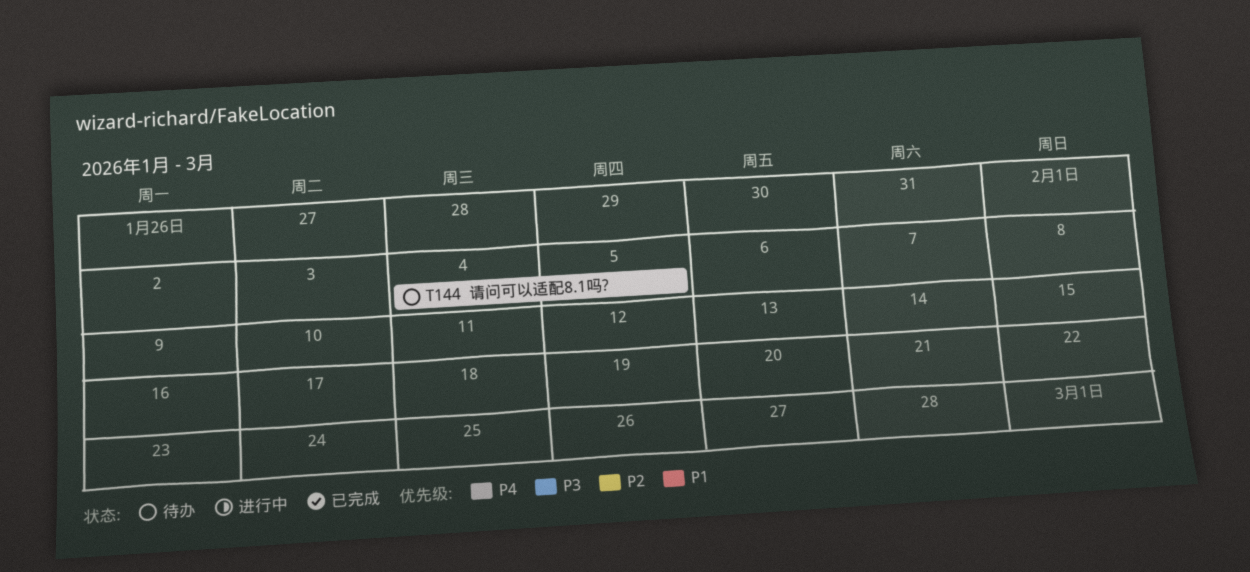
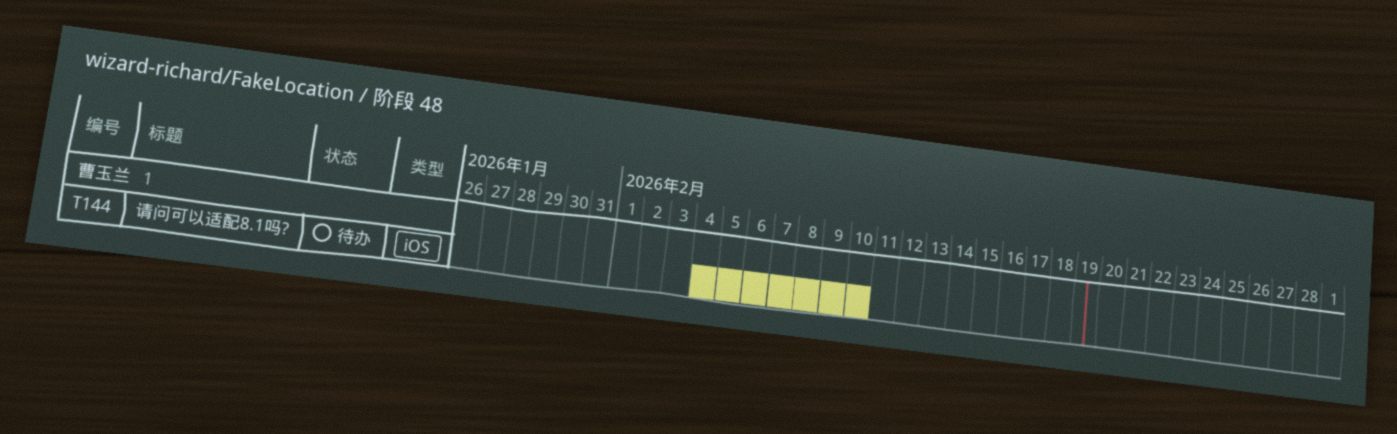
T144, due: Feb 5 -> Feb 10

